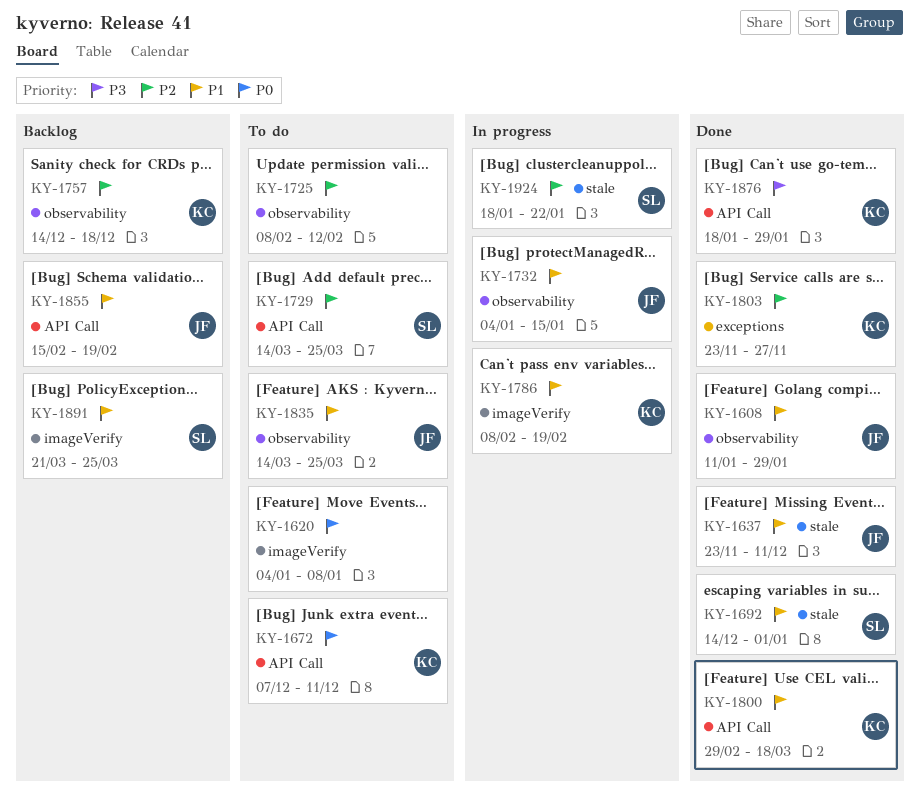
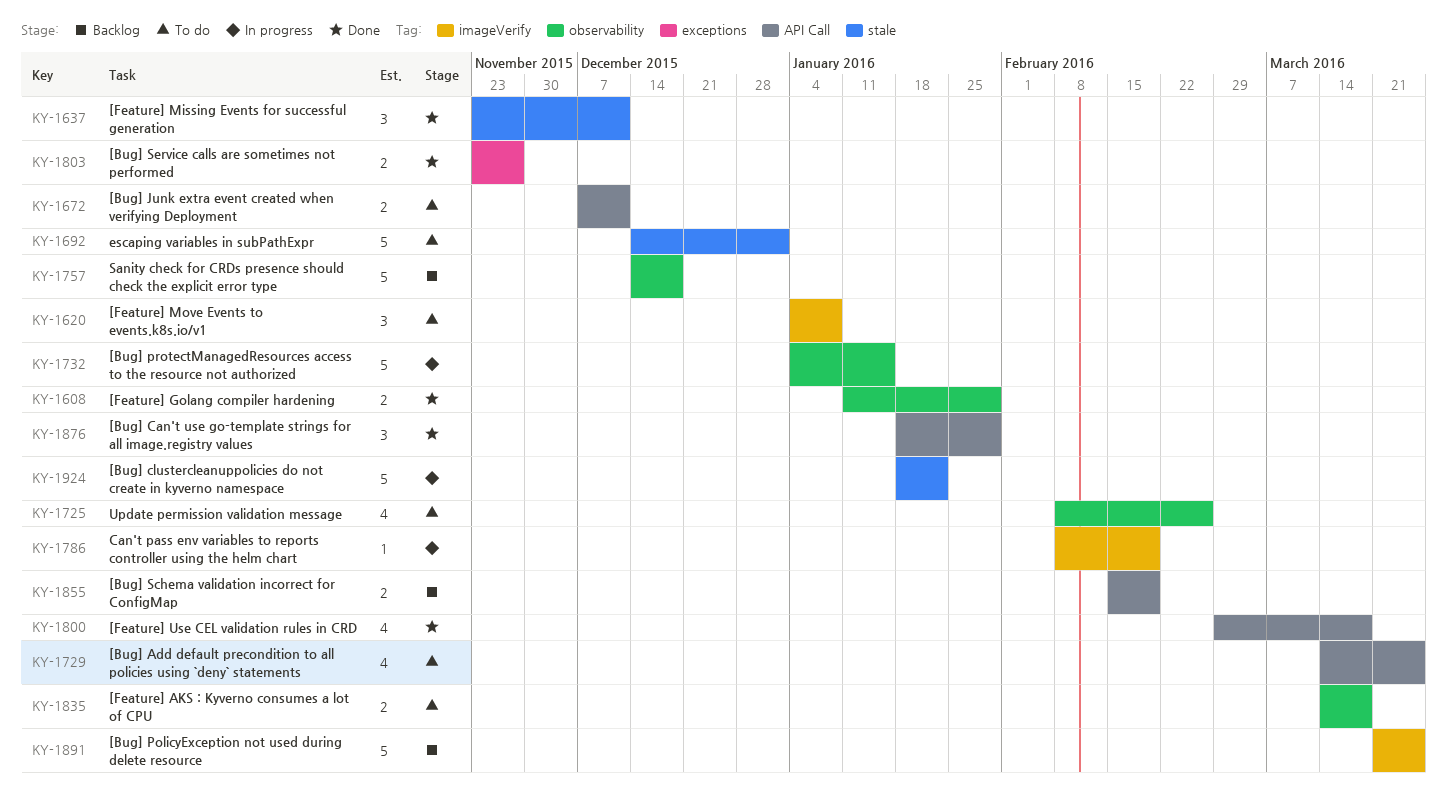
KY-1692, status: Done -> To do
KY-1725, due: Feb 12 -> Feb 26
KY-1835, due: Mar 25 -> Mar 18

